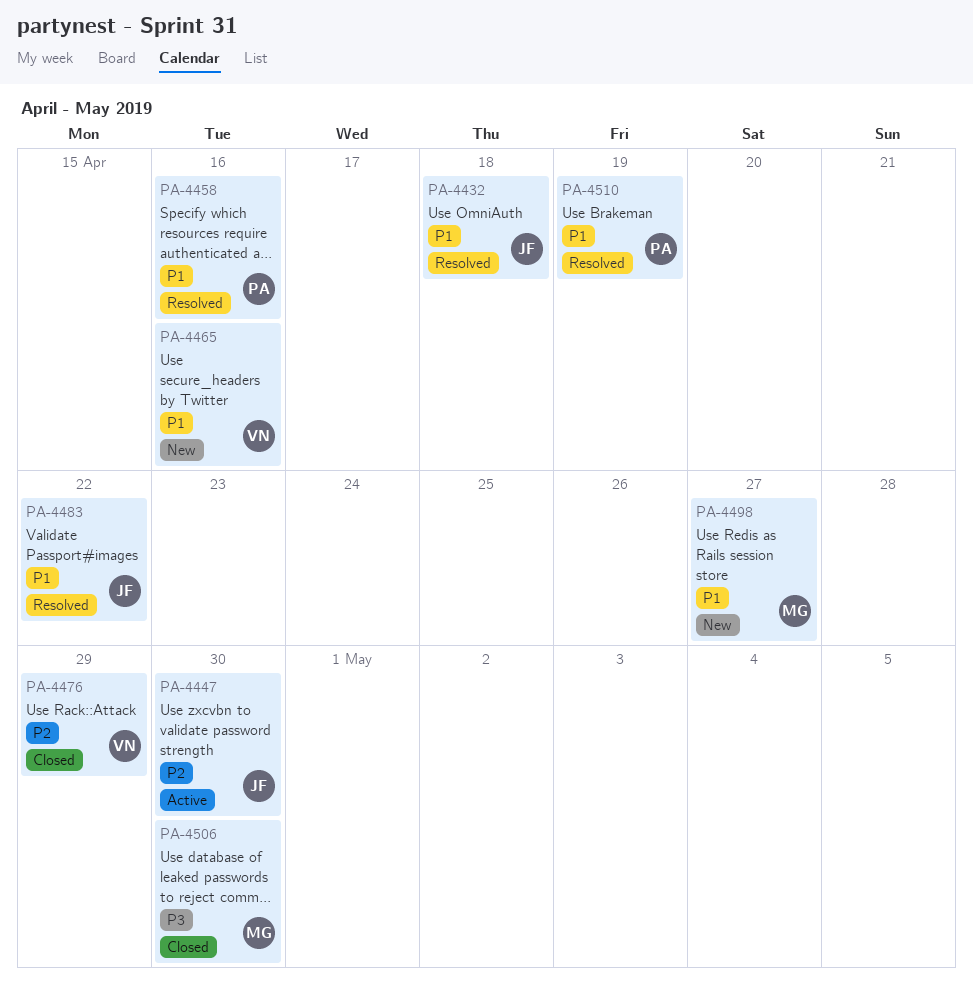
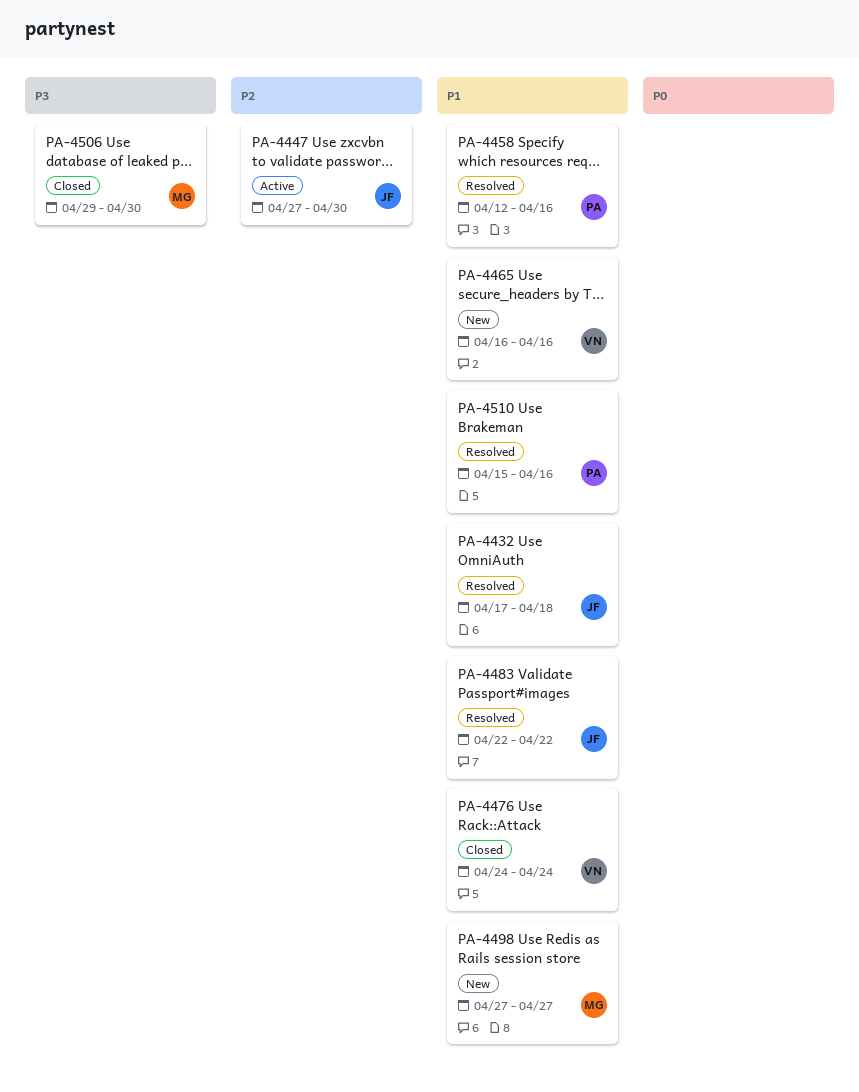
PA-4476, priority: P2 -> P1
PA-4476, due: Apr 29 -> Apr 24
PA-4510, due: Apr 19 -> Apr 16

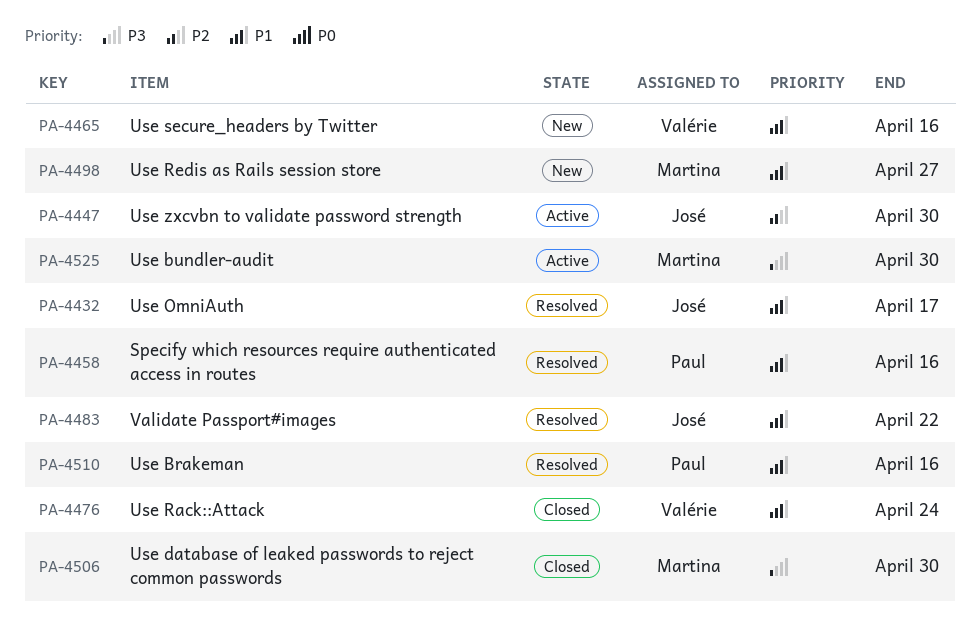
PA-4432, due: Apr 18 -> Apr 17
PA-4525: none -> present

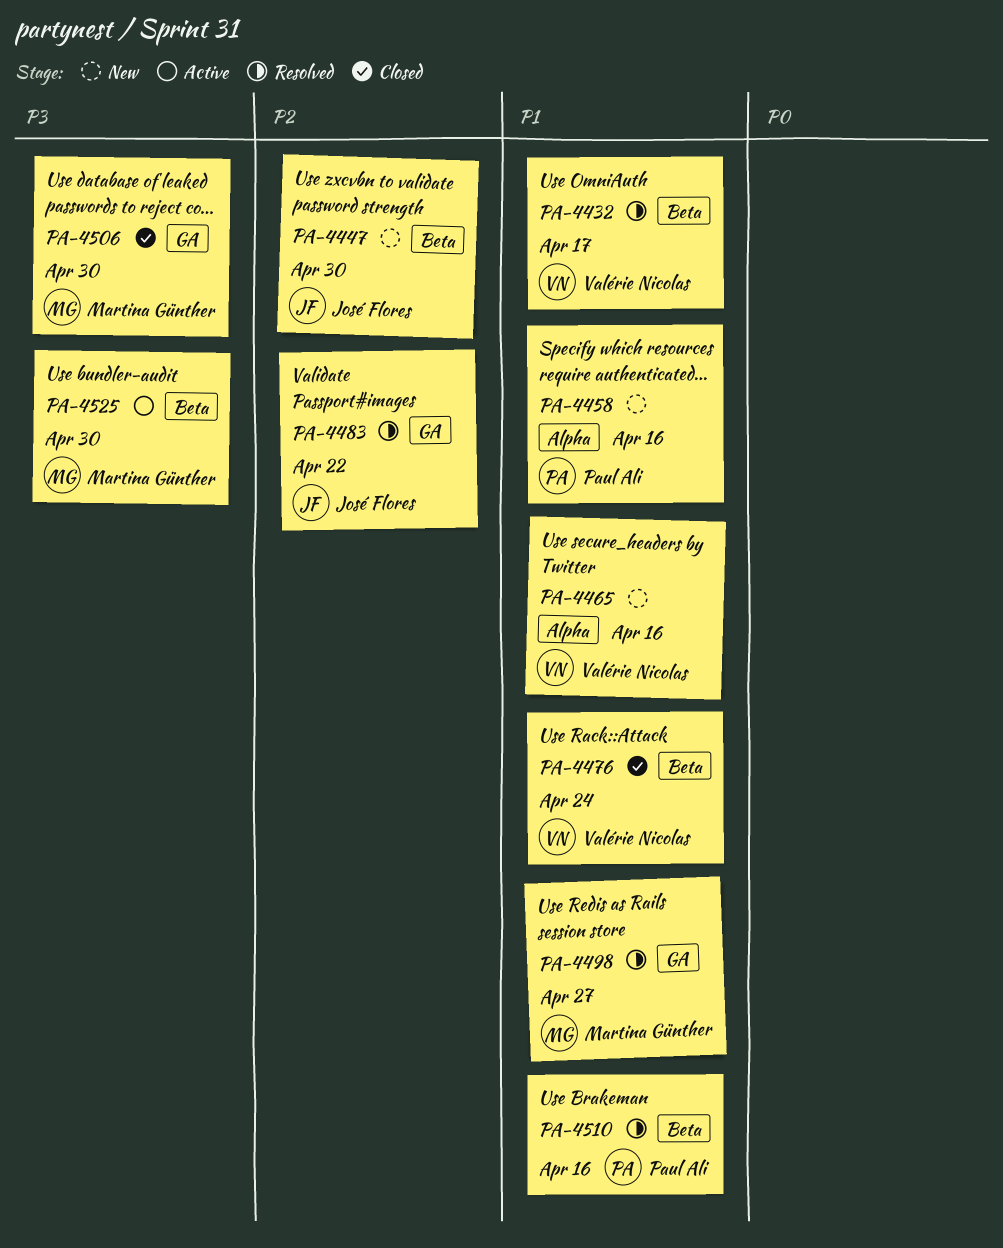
PA-4432, owner: José Flores -> Valérie Nicolas
PA-4447, status: Active -> New
PA-4458, status: Resolved -> New
PA-4483, priority: P1 -> P2
PA-4498, status: New -> Resolved

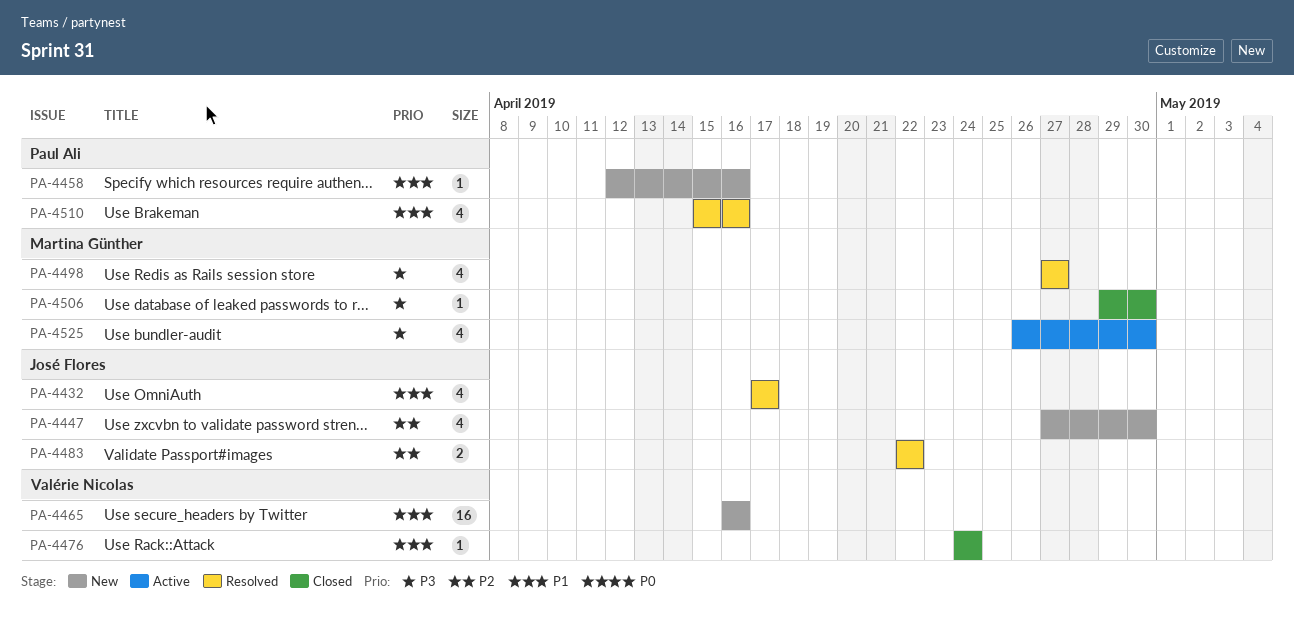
PA-4432, owner: Valérie Nicolas -> José Flores
PA-4498, priority: P1 -> P3

